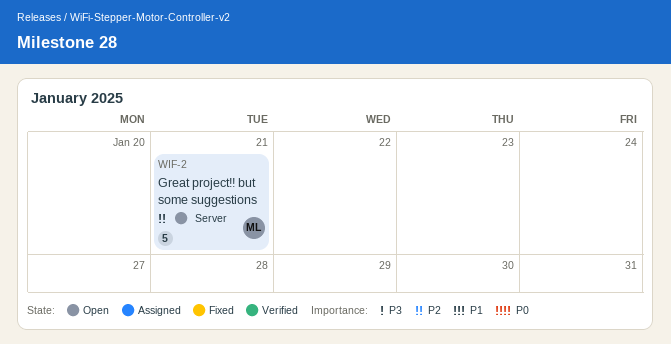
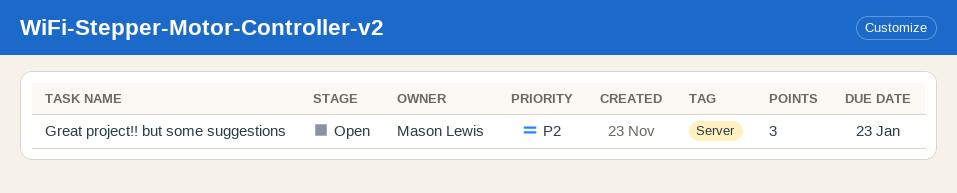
Great project!! but some suggestions, estimate: 5 -> 3
Great project!! but some suggestions, due: Jan 21 -> Jan 23

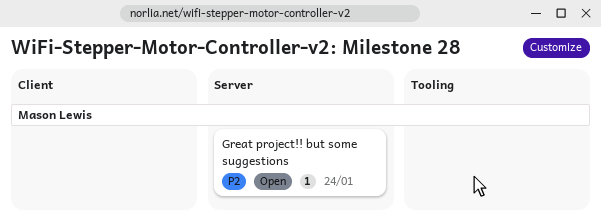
Great project!! but some suggestions, estimate: 3 -> 1
Great project!! but some suggestions, due: Jan 23 -> Jan 24

